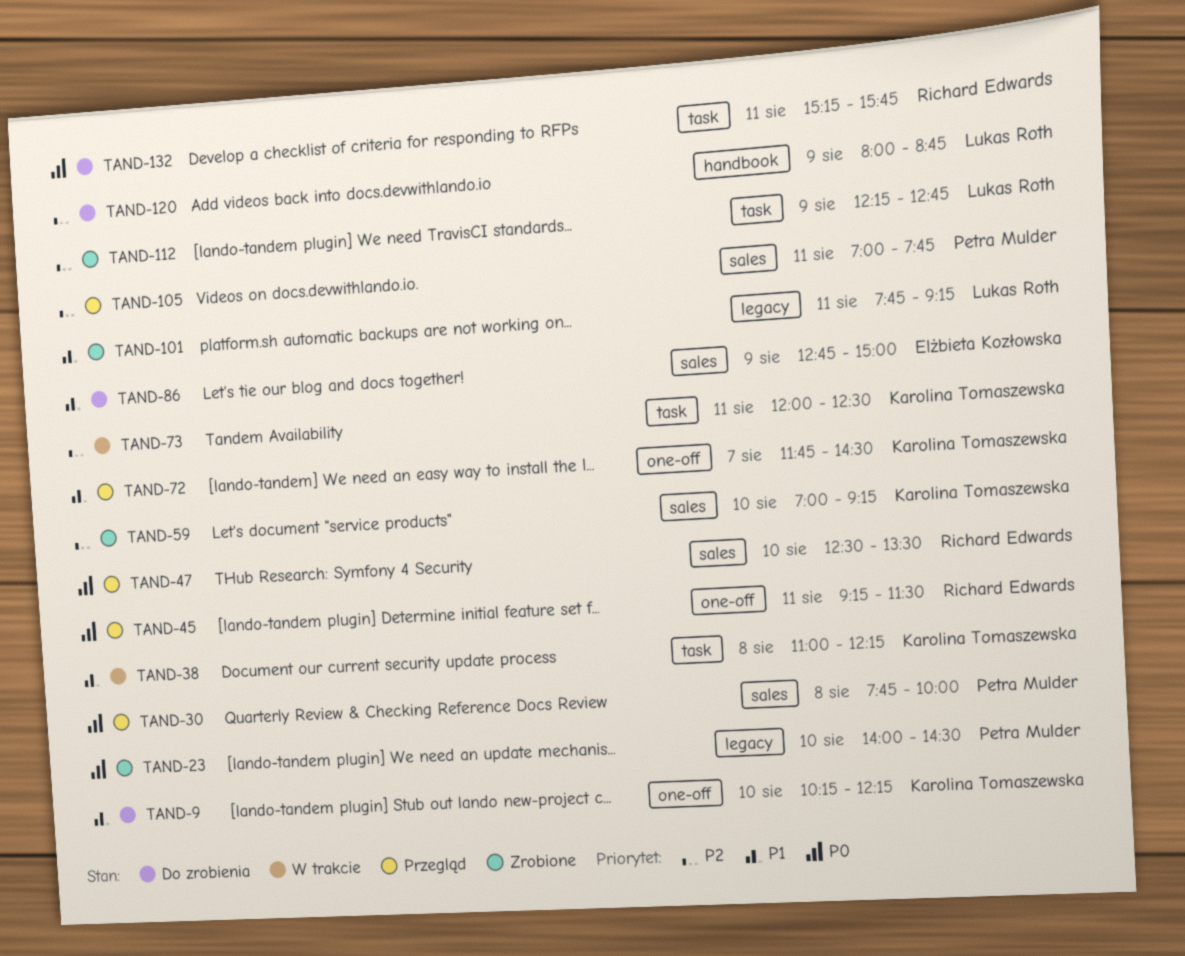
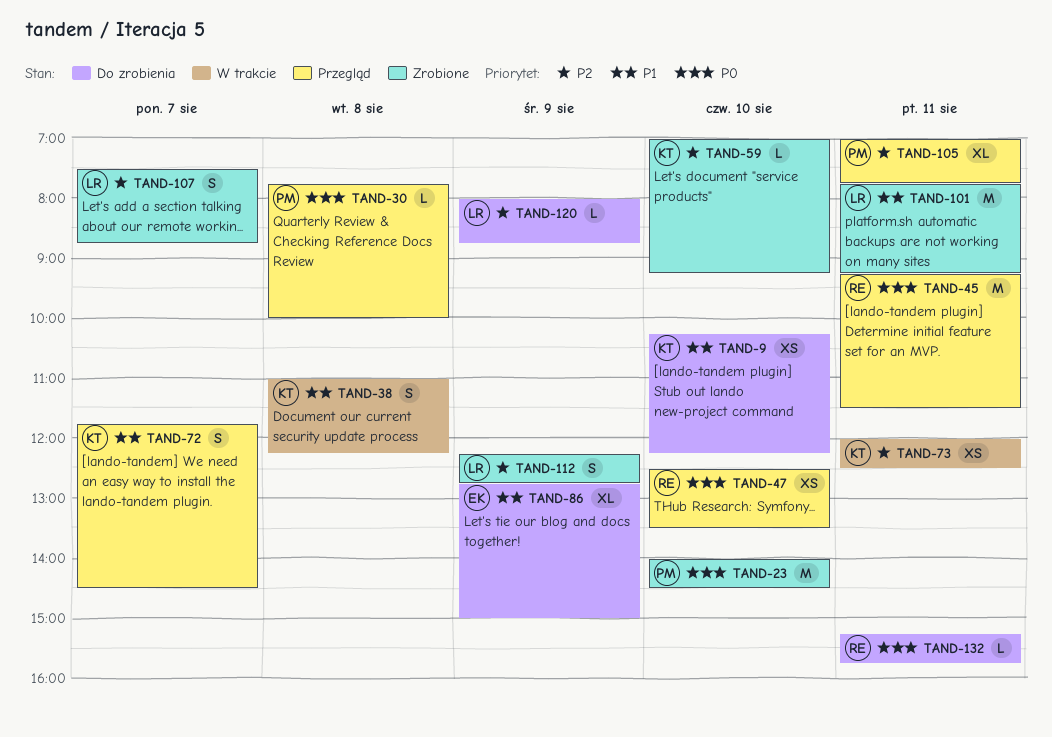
TAND-107: none -> present

